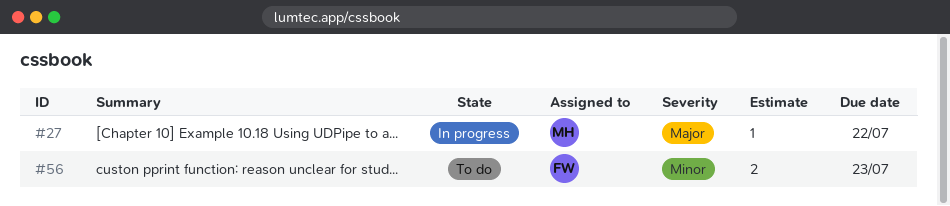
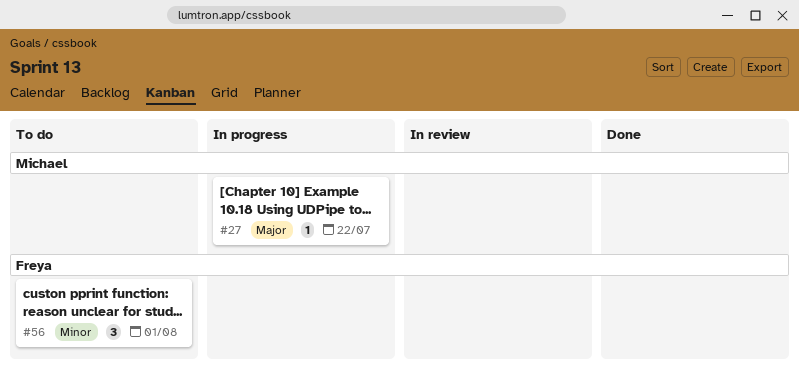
#56, estimate: 2 -> 3
#56, due: Jul 23 -> Aug 1

